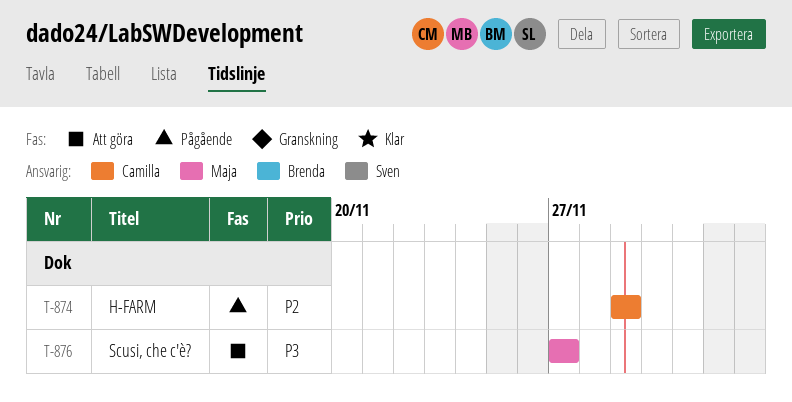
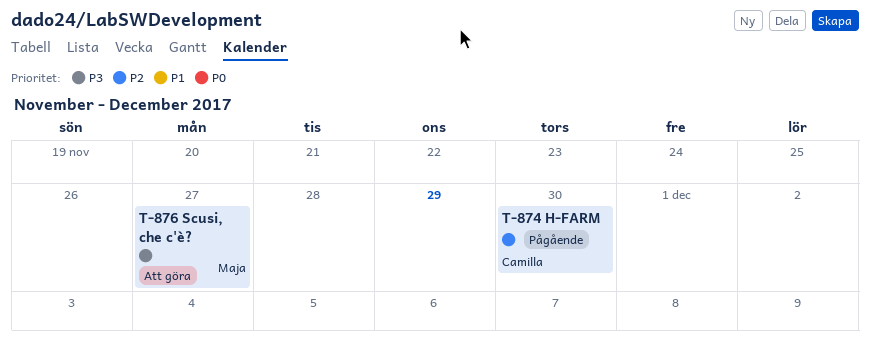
T-874, due: Nov 29 -> Nov 30

